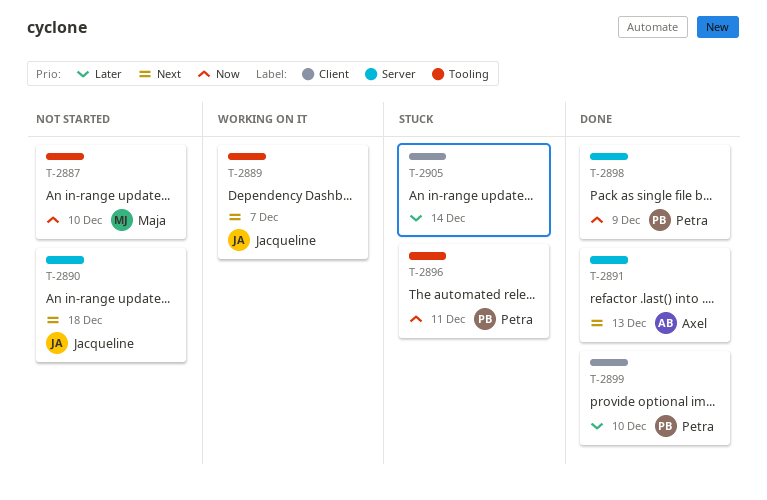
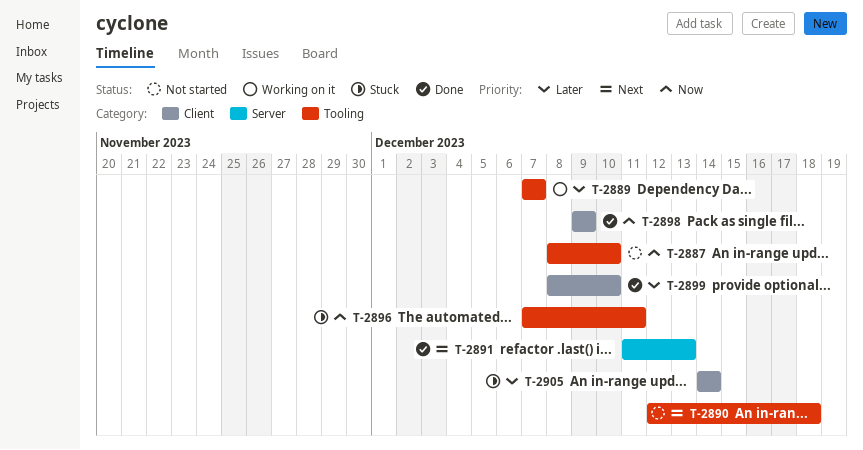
T-2889, priority: Next -> Later
T-2890, label: Server -> Tooling
T-2898, label: Server -> Client

